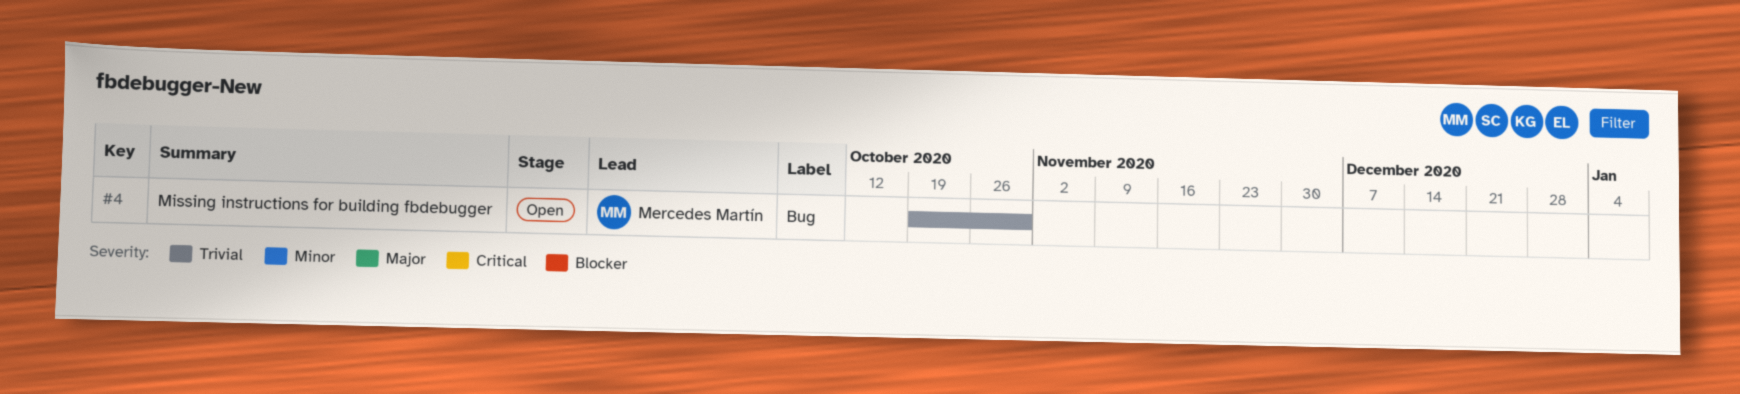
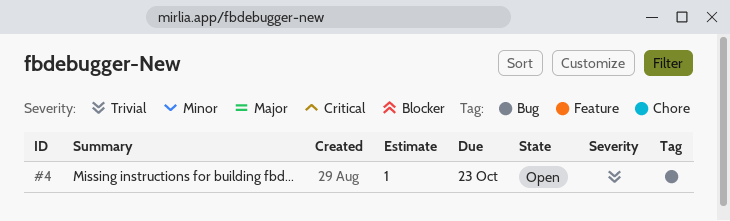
#4, due: Oct 30 -> Oct 23

